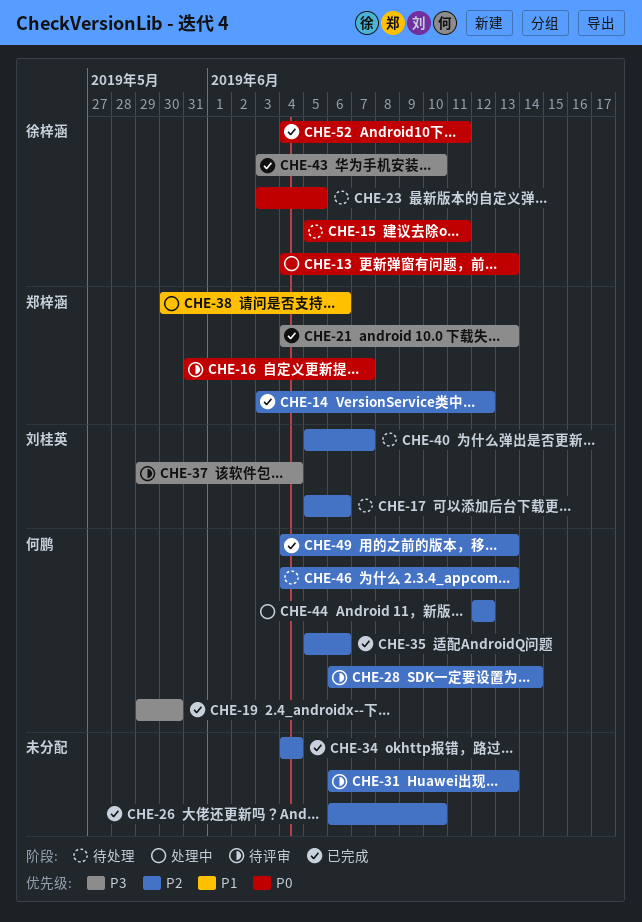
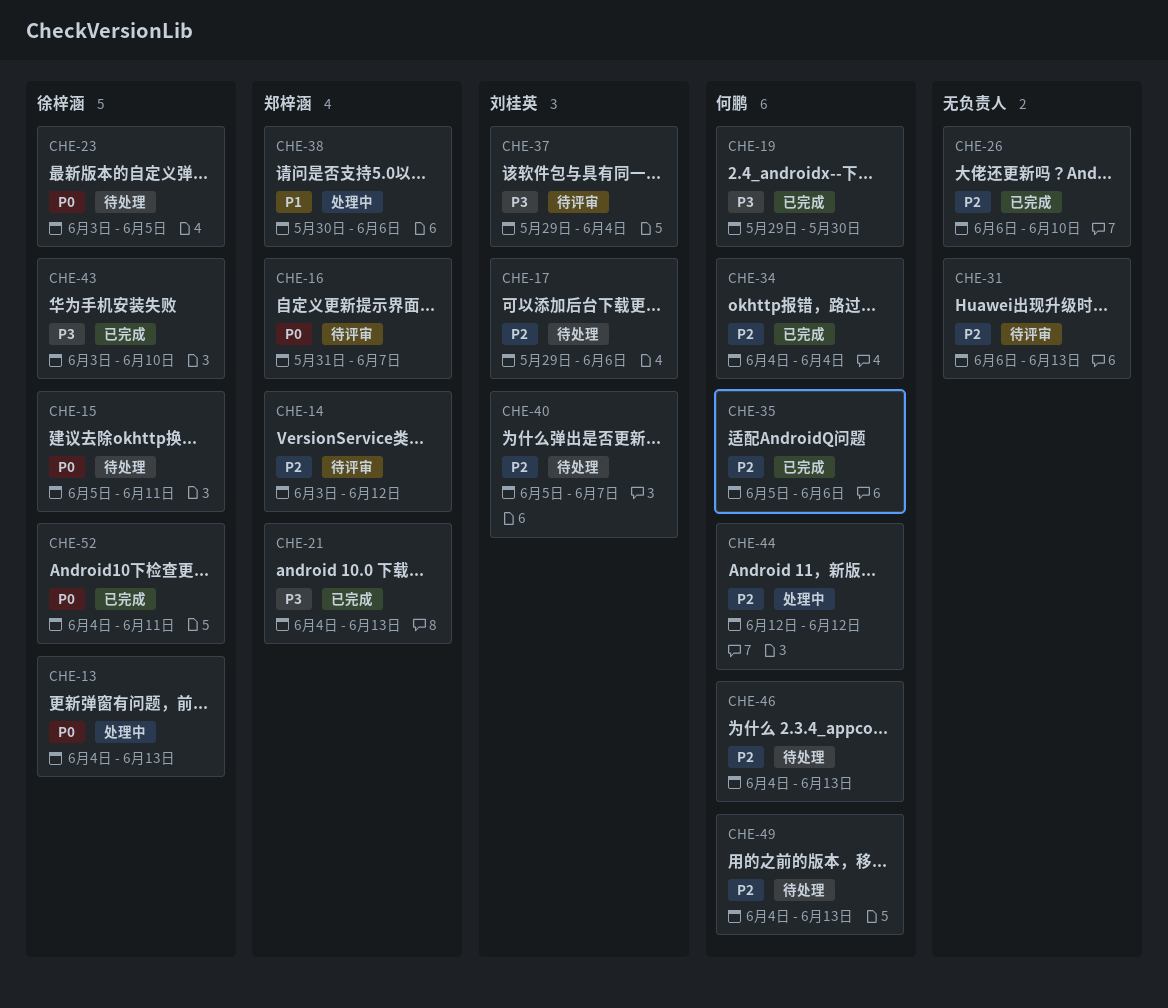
CHE-14, status: 已完成 -> 待评审
CHE-17, start: Jun 5 -> May 29
CHE-28: present -> none
CHE-34, owner: none -> 何鹏
CHE-49, status: 已完成 -> 待处理

